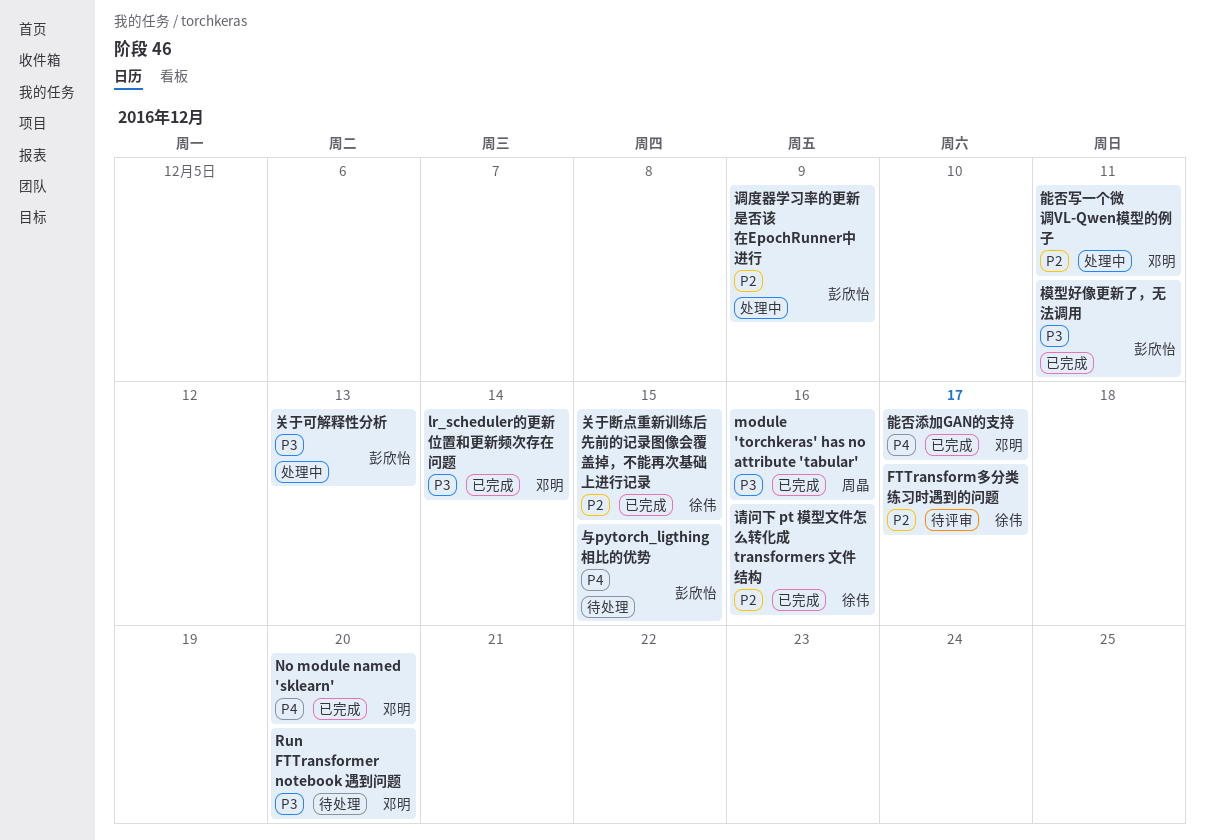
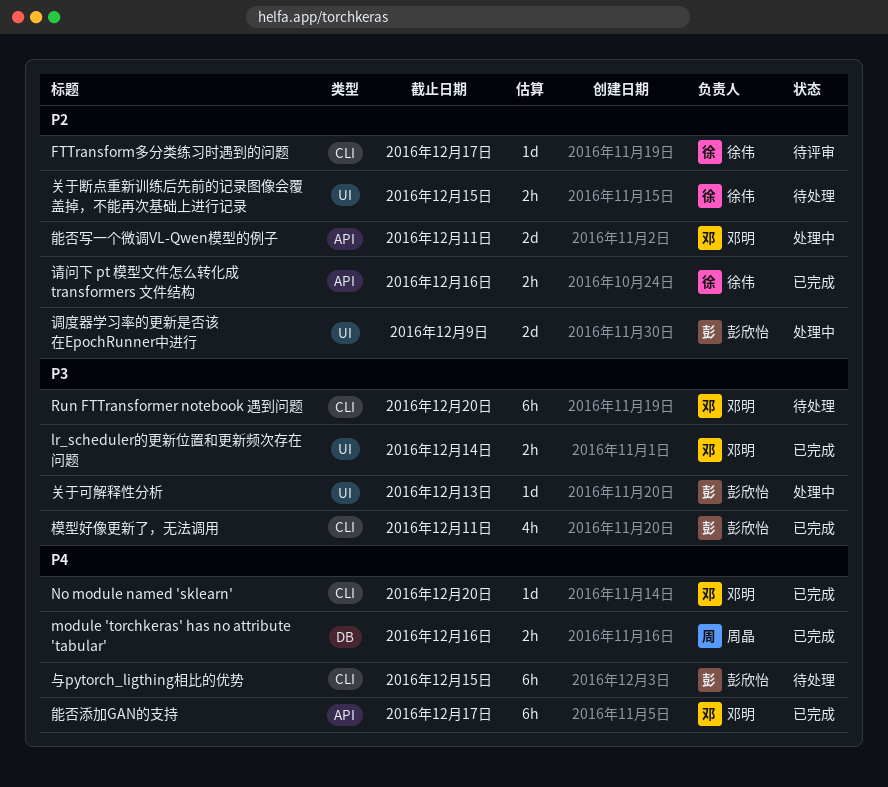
module 'torchkeras' has no attribute 'tabular', priority: P3 -> P4
关于断点重新训练后先前的记录图像会覆盖掉，不能再次基础上进行记录, status: 已完成 -> 待处理

